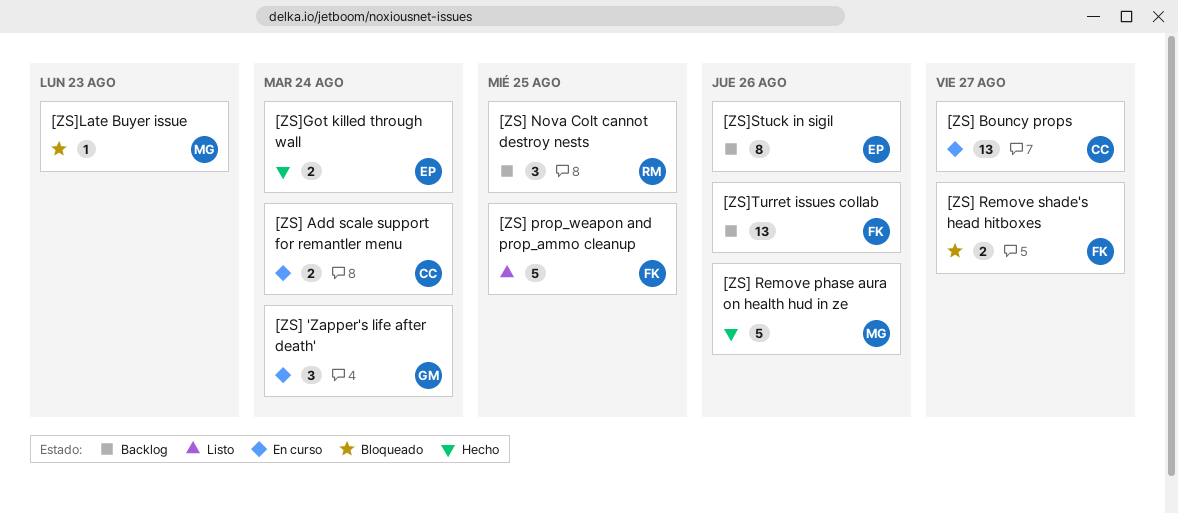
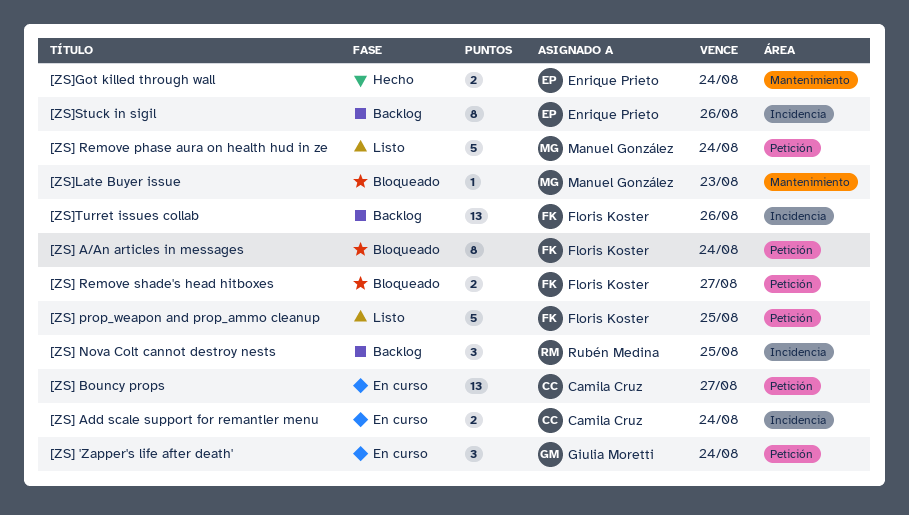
[ZS] A/An articles in messages: none -> present
[ZS] Remove phase aura on health hud in ze, status: Hecho -> Listo
[ZS] Remove phase aura on health hud in ze, due: Aug 26 -> Aug 24

